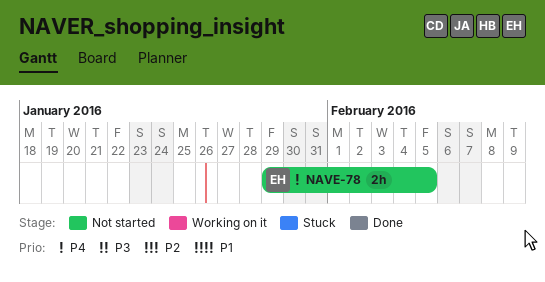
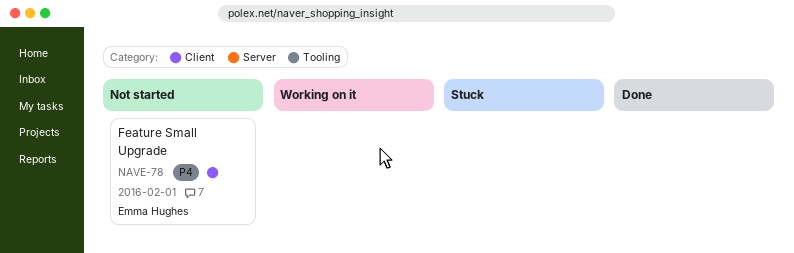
NAVE-78, due: Feb 5 -> Feb 1

